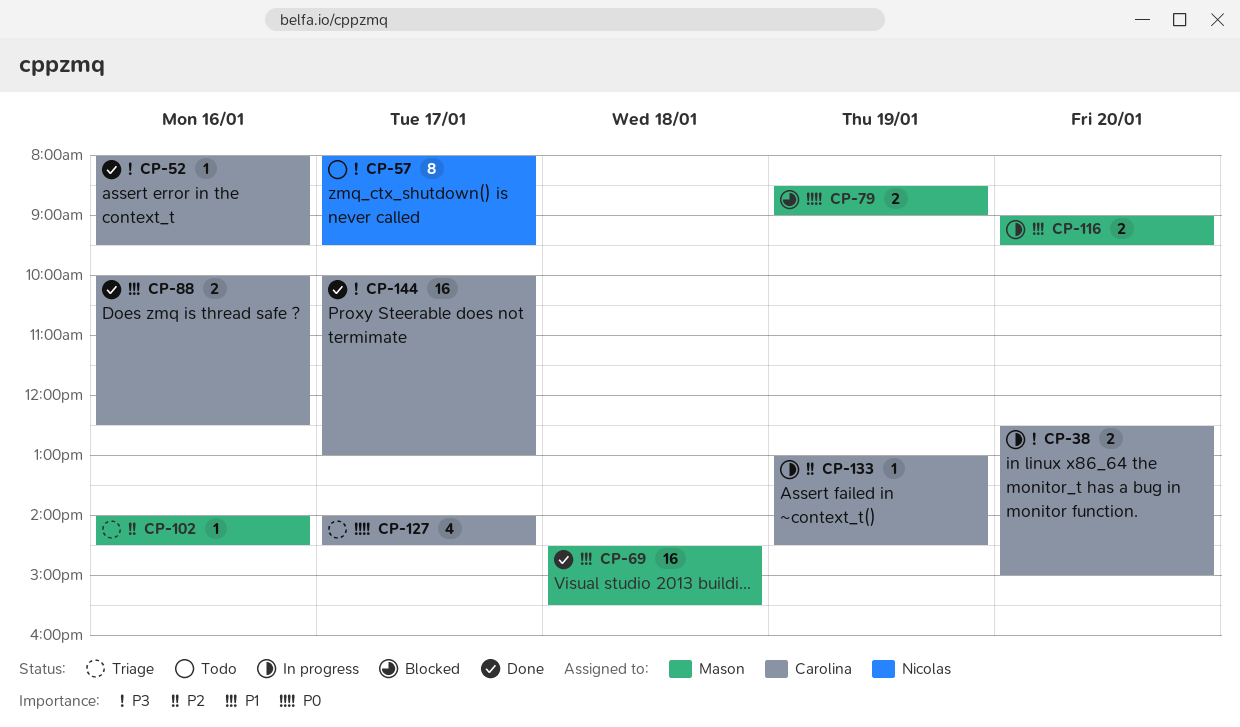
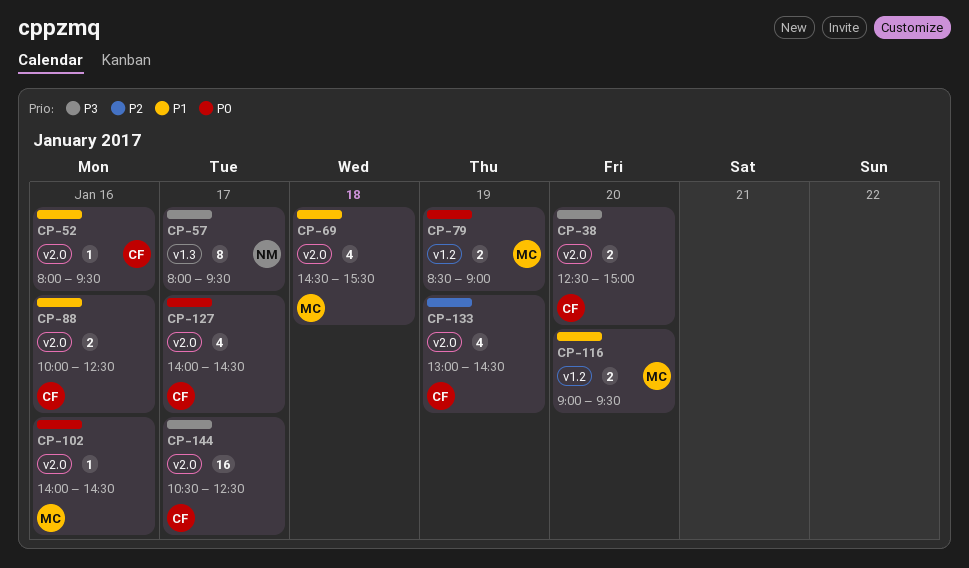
CP-52, priority: P3 -> P1
CP-69, estimate: 16 -> 4
CP-102, priority: P2 -> P0
CP-133, estimate: 1 -> 4
CP-144, begins: 10:00 -> 10:30
CP-144, ends: 13:00 -> 12:30

